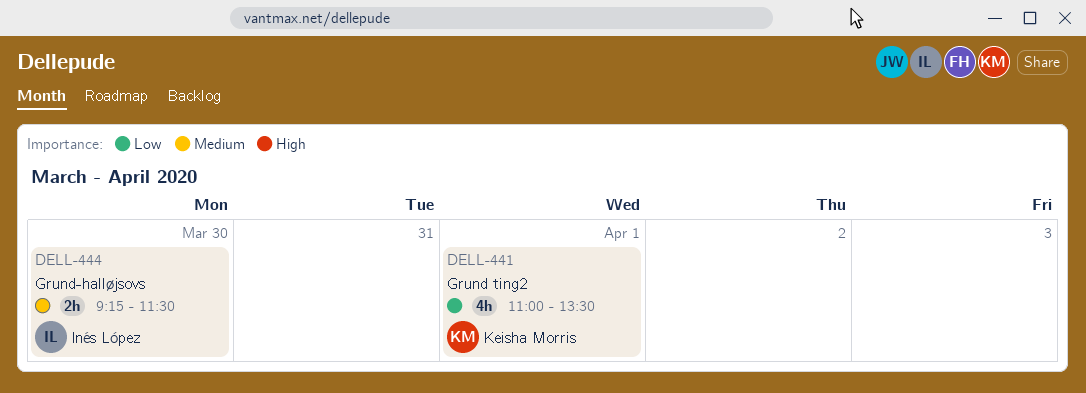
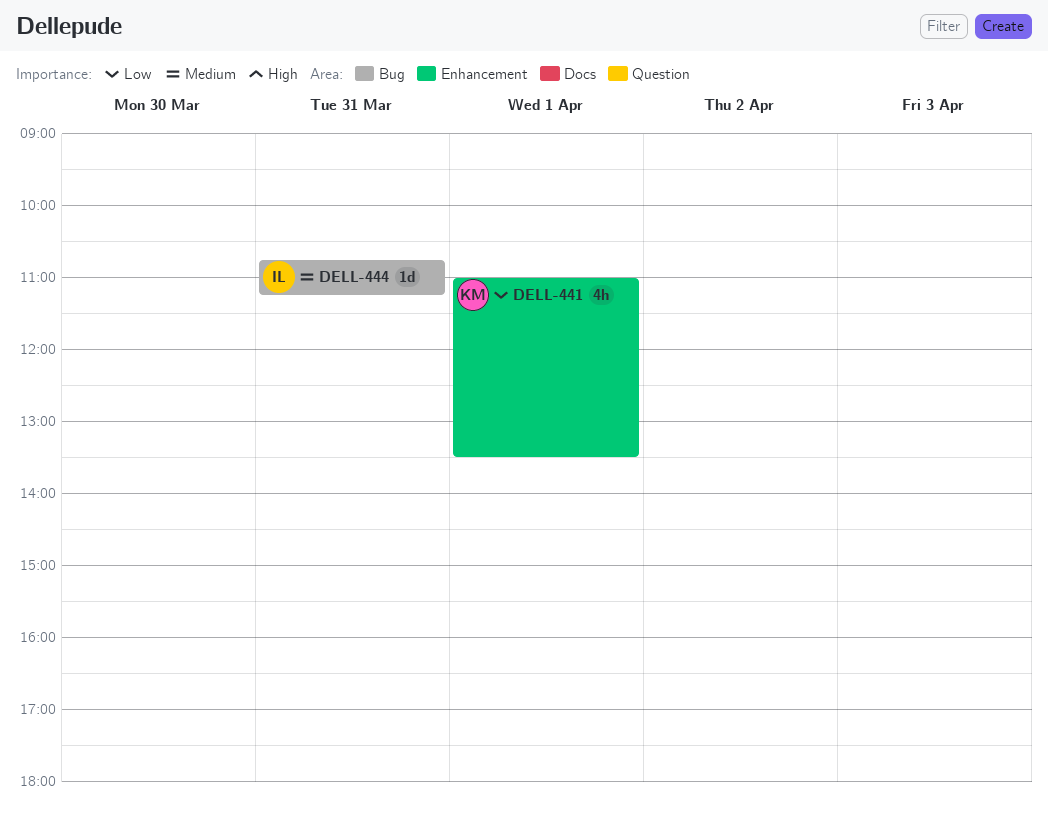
DELL-444, estimate: 2h -> 1d
DELL-444, day: Mar 30 -> Mar 31
DELL-444, begins: 09:15 -> 10:45
DELL-444, ends: 11:30 -> 11:15

